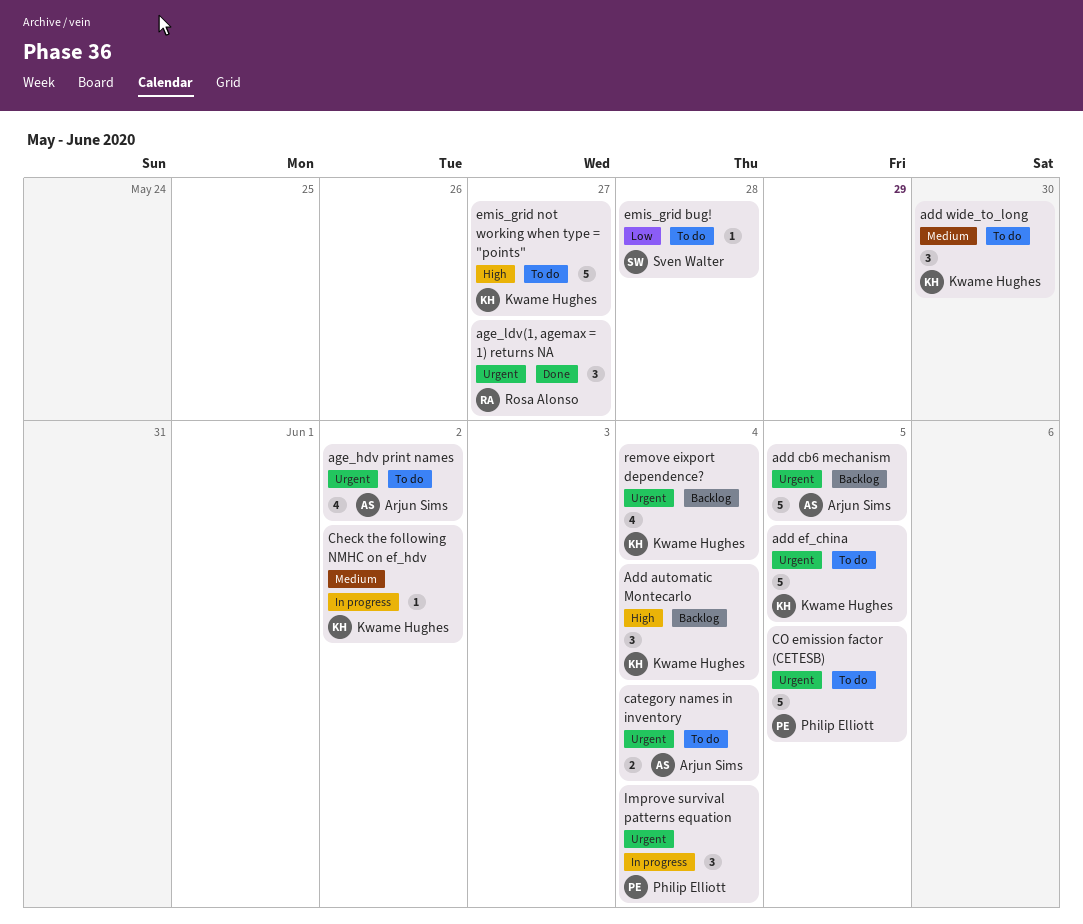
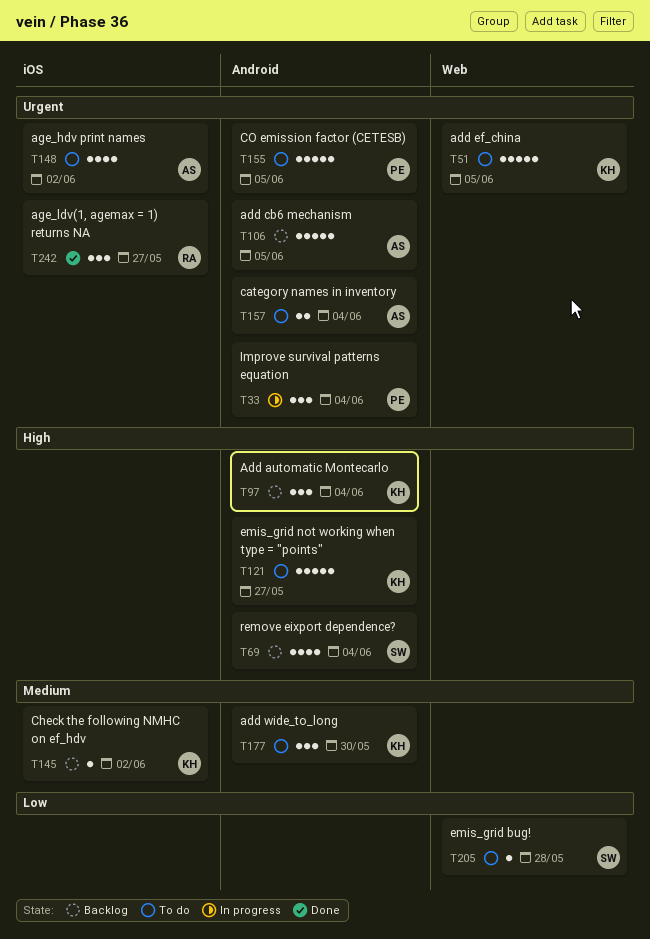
Check the following NMHC on ef_hdv, status: In progress -> Backlog
remove eixport dependence?, owner: Kwame Hughes -> Sven Walter
remove eixport dependence?, priority: Urgent -> High

